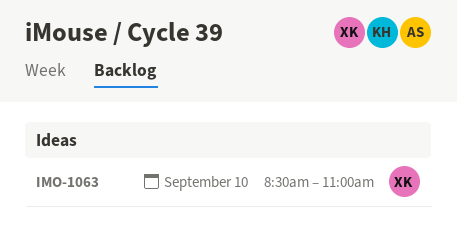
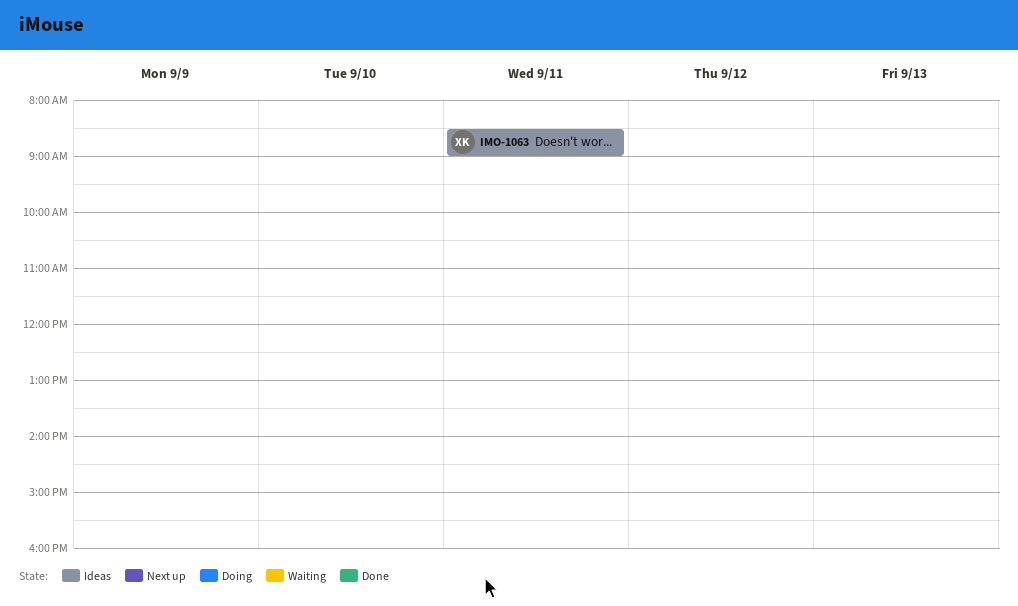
IMO-1063, day: Sep 10 -> Sep 11
IMO-1063, ends: 11:00 -> 09:00

